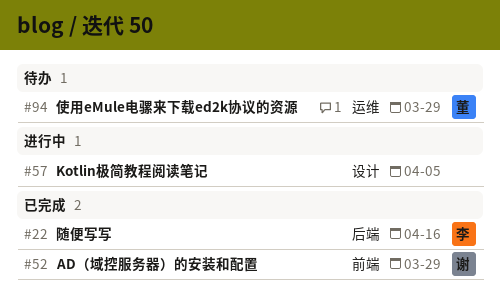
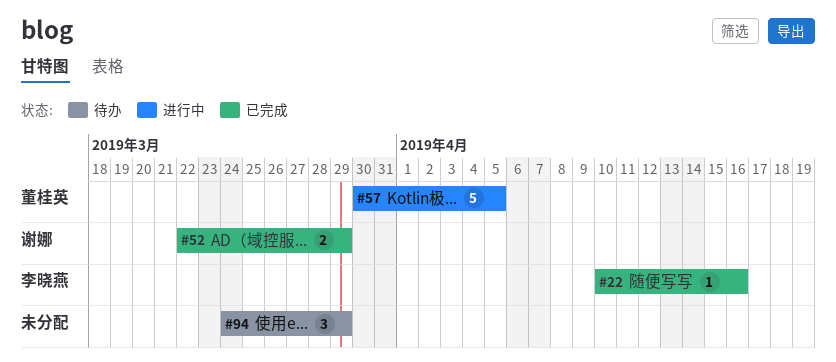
#57, owner: none -> 董桂英
#94, owner: 董桂英 -> none

